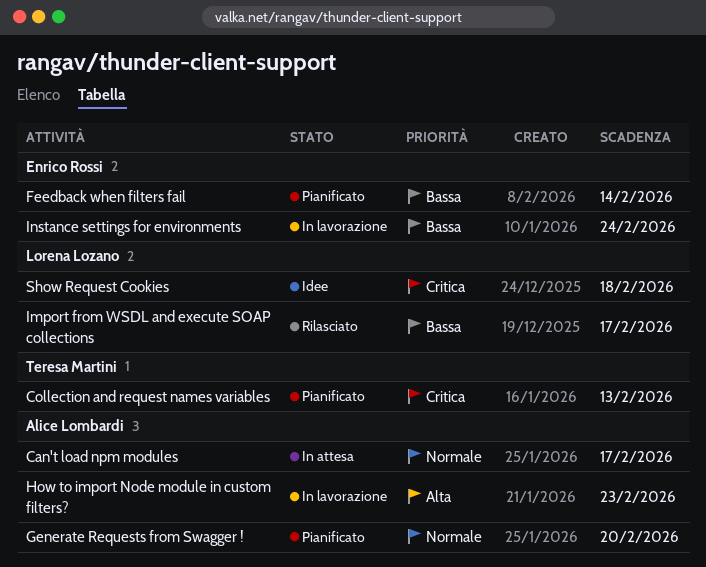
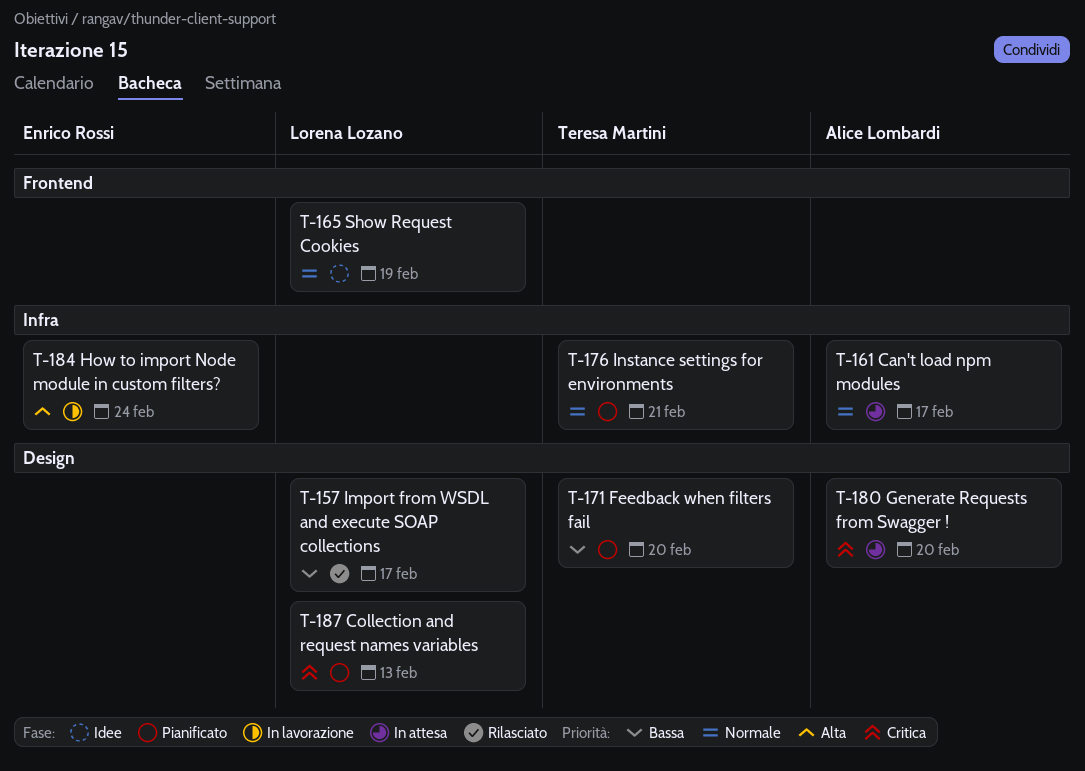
Collection and request names variables, owner: Teresa Martini -> Lorena Lozano
Feedback when filters fail, owner: Enrico Rossi -> Teresa Martini
Feedback when filters fail, due: Feb 14 -> Feb 20
Generate Requests from Swagger !, status: Pianificato -> In attesa
Generate Requests from Swagger !, priority: Normale -> Critica
How to import Node module in custom filters?, owner: Alice Lombardi -> Enrico Rossi
How to import Node module in custom filters?, due: Feb 23 -> Feb 24
Instance settings for environments, status: In lavorazione -> Pianificato
Instance settings for environments, owner: Enrico Rossi -> Teresa Martini
Instance settings for environments, priority: Bassa -> Normale
Instance settings for environments, due: Feb 24 -> Feb 21
Show Request Cookies, priority: Critica -> Normale
Show Request Cookies, due: Feb 18 -> Feb 19

